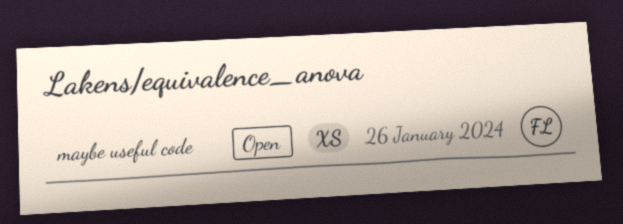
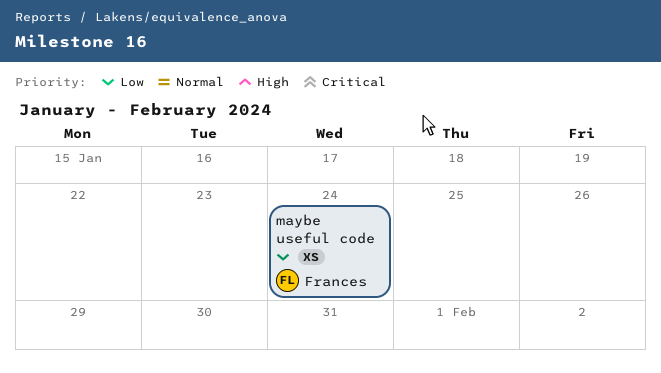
maybe useful code, due: Jan 26 -> Jan 24

